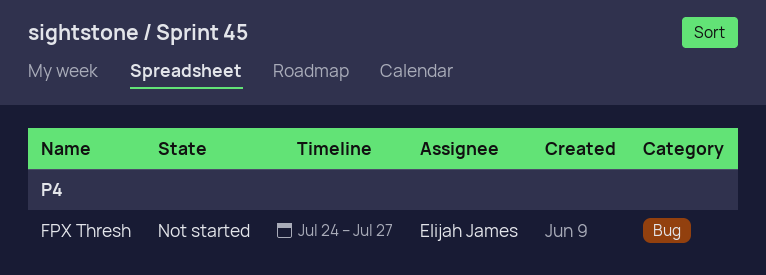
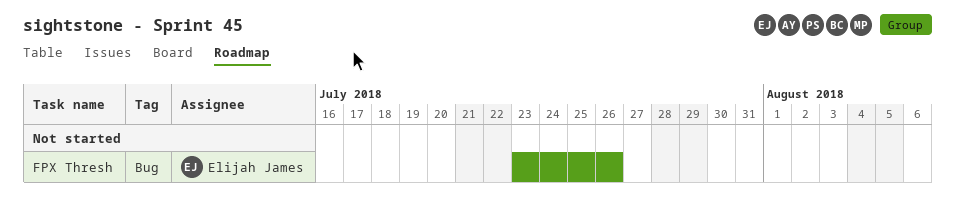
FPX Thresh, start: Jul 24 -> Jul 23
FPX Thresh, due: Jul 27 -> Jul 26

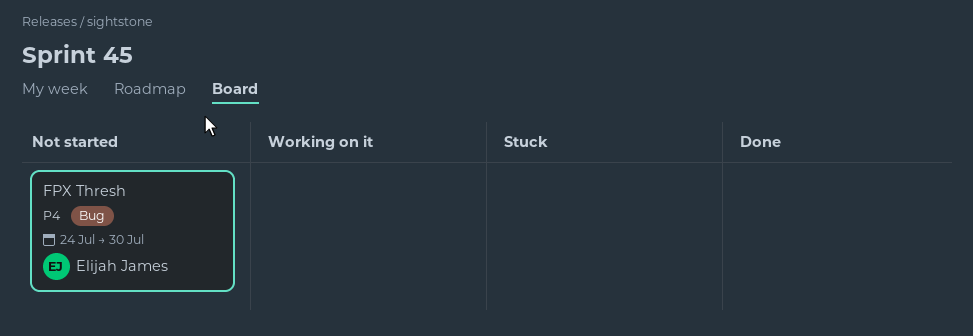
FPX Thresh, start: Jul 23 -> Jul 24
FPX Thresh, due: Jul 26 -> Jul 30

